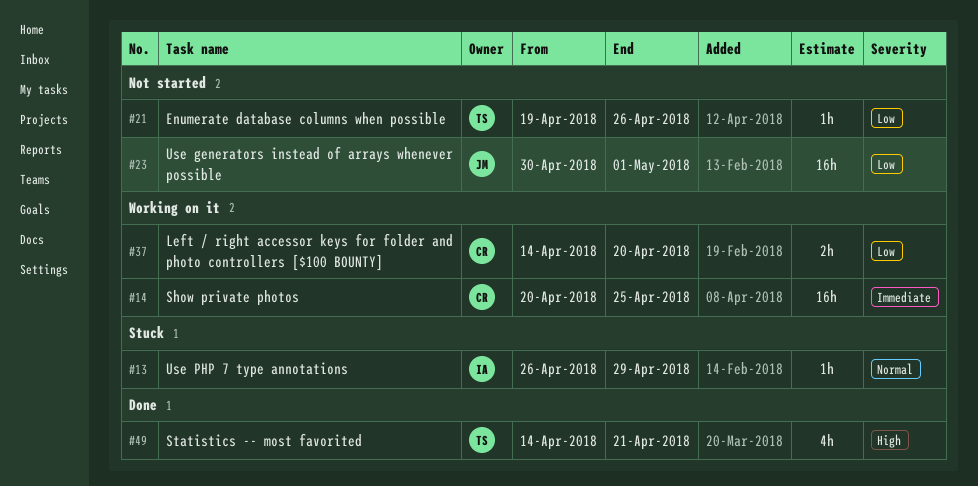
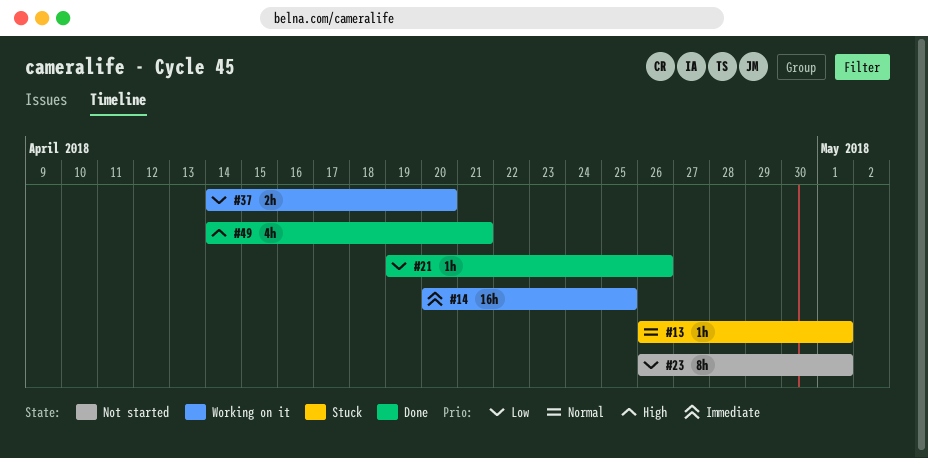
#13, due: Apr 29 -> May 1
#21, status: Not started -> Done
#23, estimate: 16h -> 8h
#23, start: Apr 30 -> Apr 26

